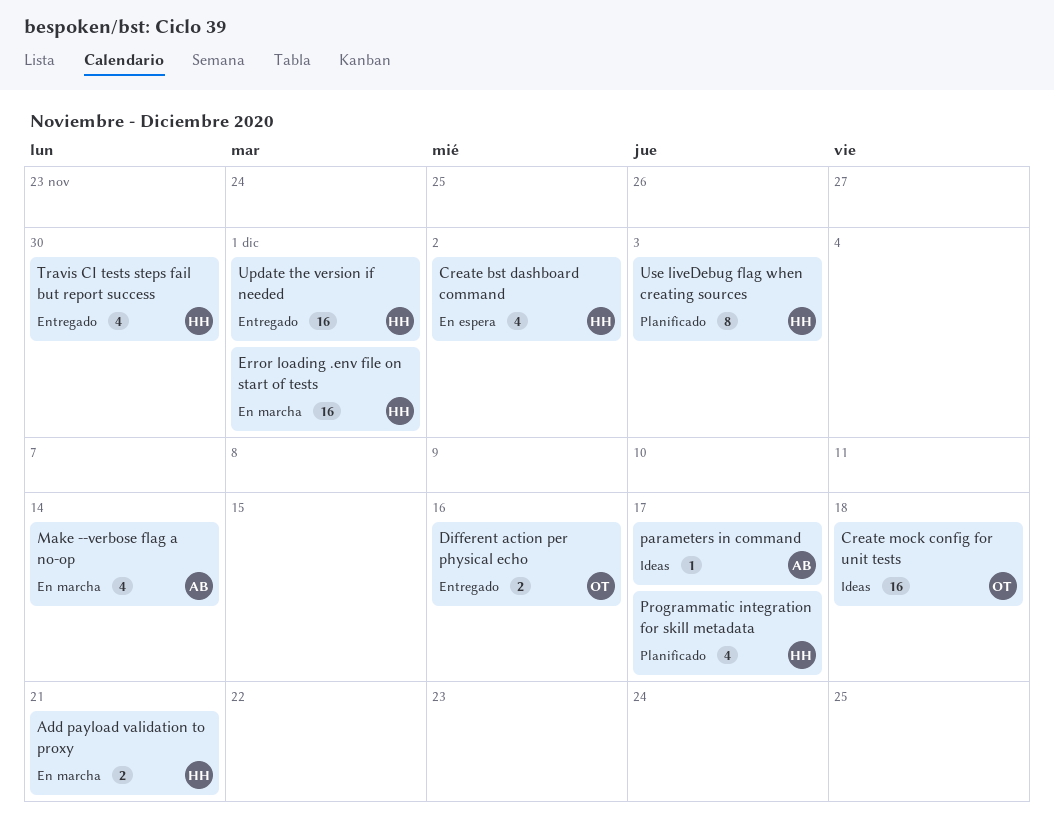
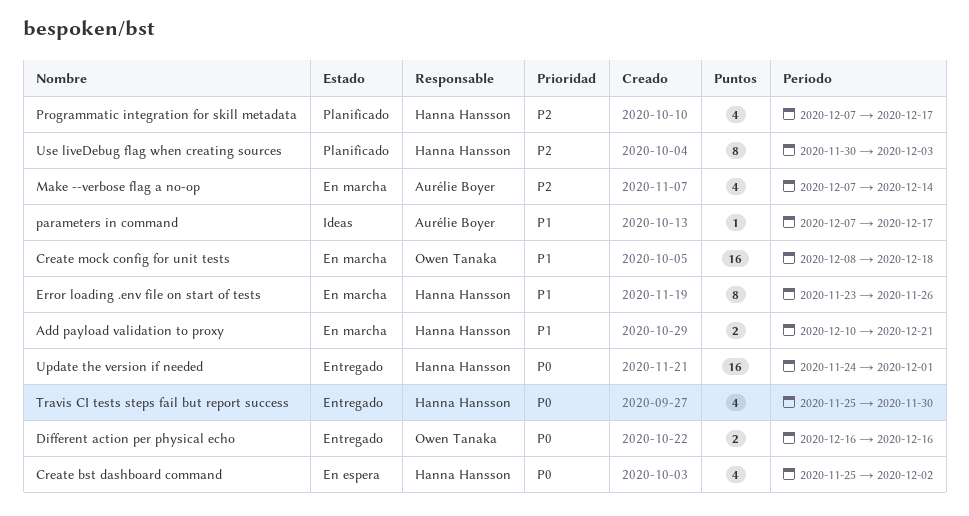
Create mock config for unit tests, status: Ideas -> En marcha
Error loading .env file on start of tests, estimate: 16 -> 8
Error loading .env file on start of tests, due: Dec 1 -> Nov 26

